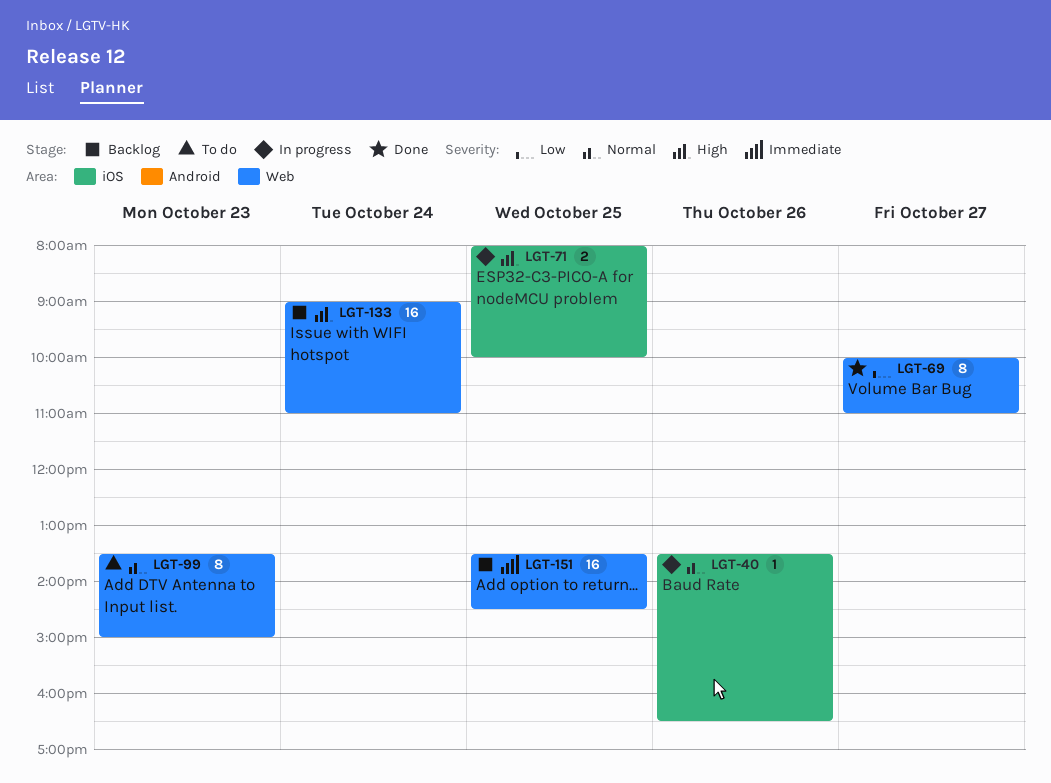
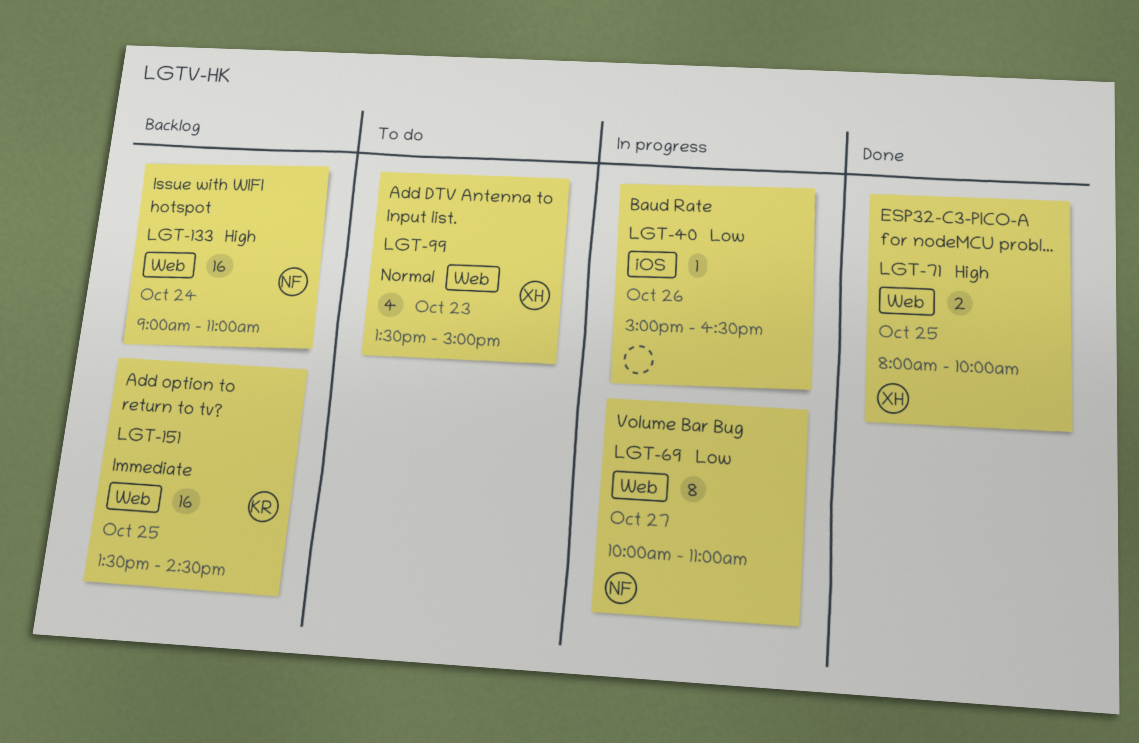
LGT-40, priority: Normal -> Low
LGT-40, begins: 13:30 -> 15:00
LGT-69, status: Done -> In progress
LGT-71, status: In progress -> Done
LGT-71, label: iOS -> Web
LGT-99, estimate: 8 -> 4

